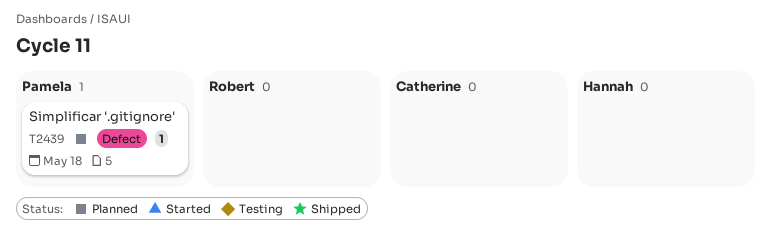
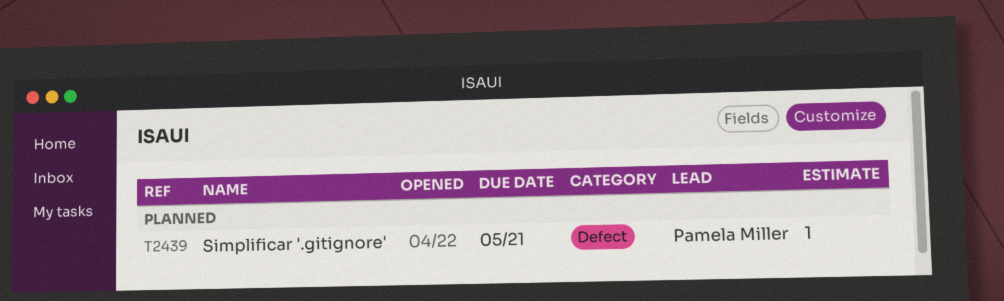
T2439, due: May 18 -> May 21

